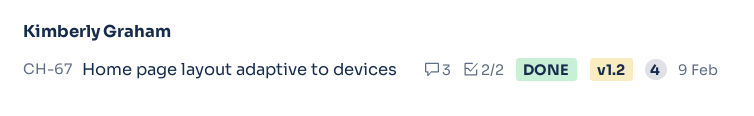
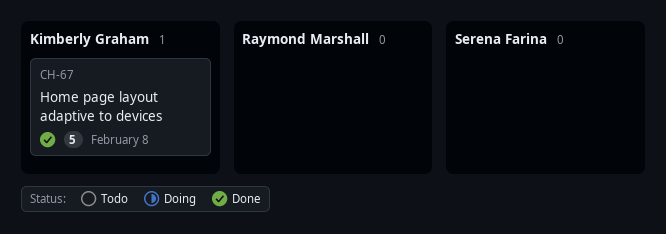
CH-67, estimate: 4 -> 5
CH-67, due: Feb 9 -> Feb 8

